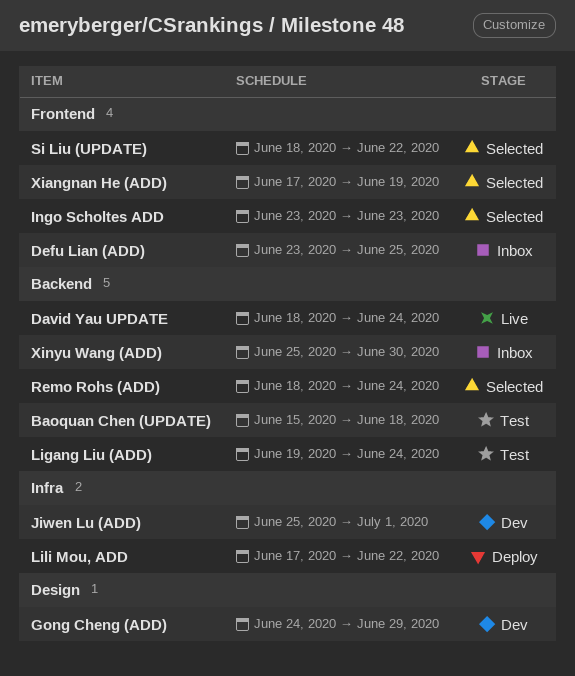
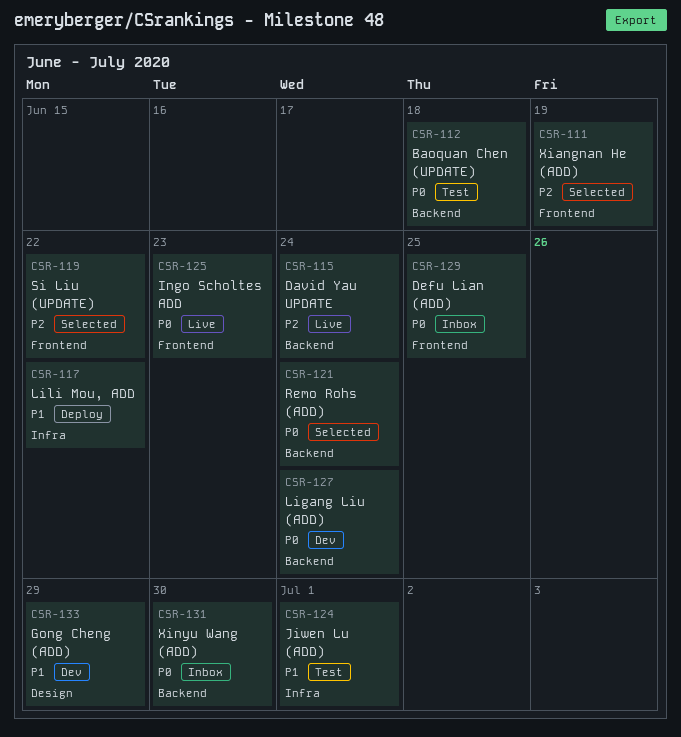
Ingo Scholtes ADD, status: Selected -> Live
Jiwen Lu (ADD), status: Dev -> Test
Ligang Liu (ADD), status: Test -> Dev

